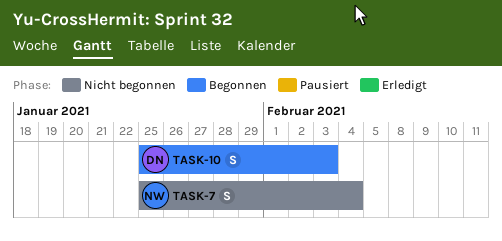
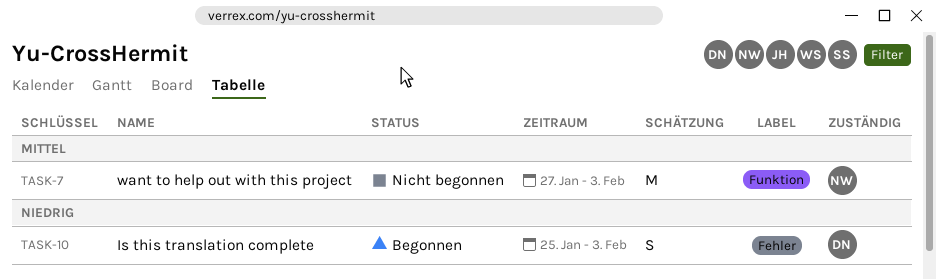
TASK-7, estimate: S -> M
TASK-7, start: Jan 25 -> Jan 27
TASK-7, due: Feb 4 -> Feb 3

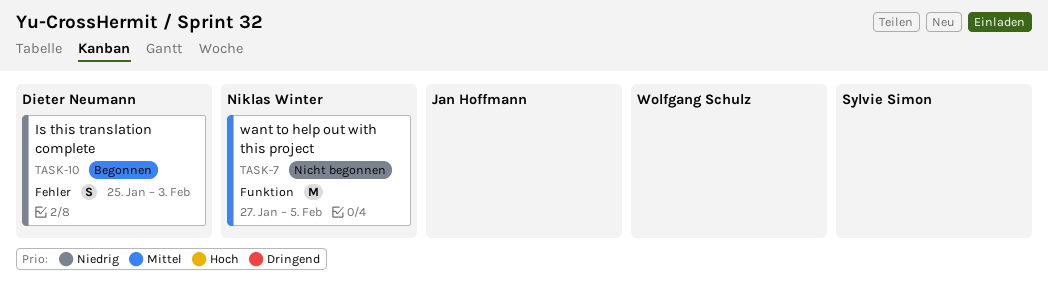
TASK-7, due: Feb 3 -> Feb 5

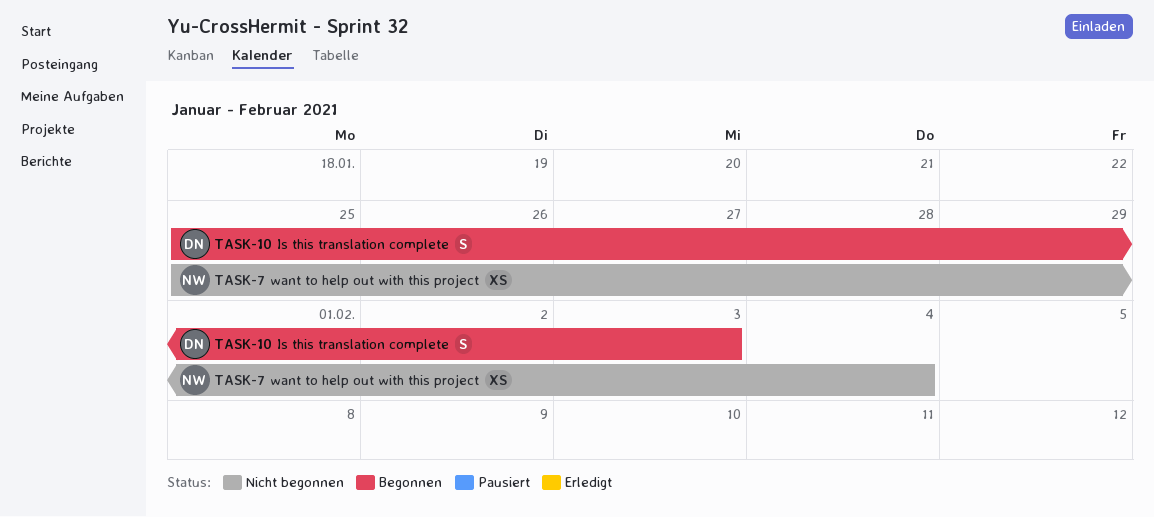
TASK-7, estimate: M -> XS
TASK-7, start: Jan 27 -> Jan 25
TASK-7, due: Feb 5 -> Feb 4

